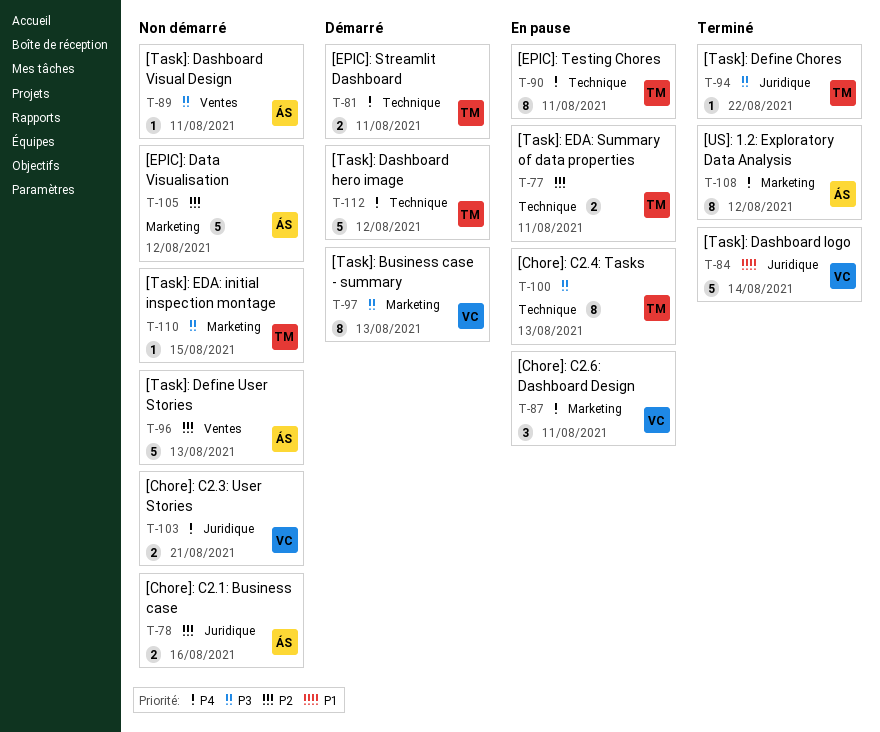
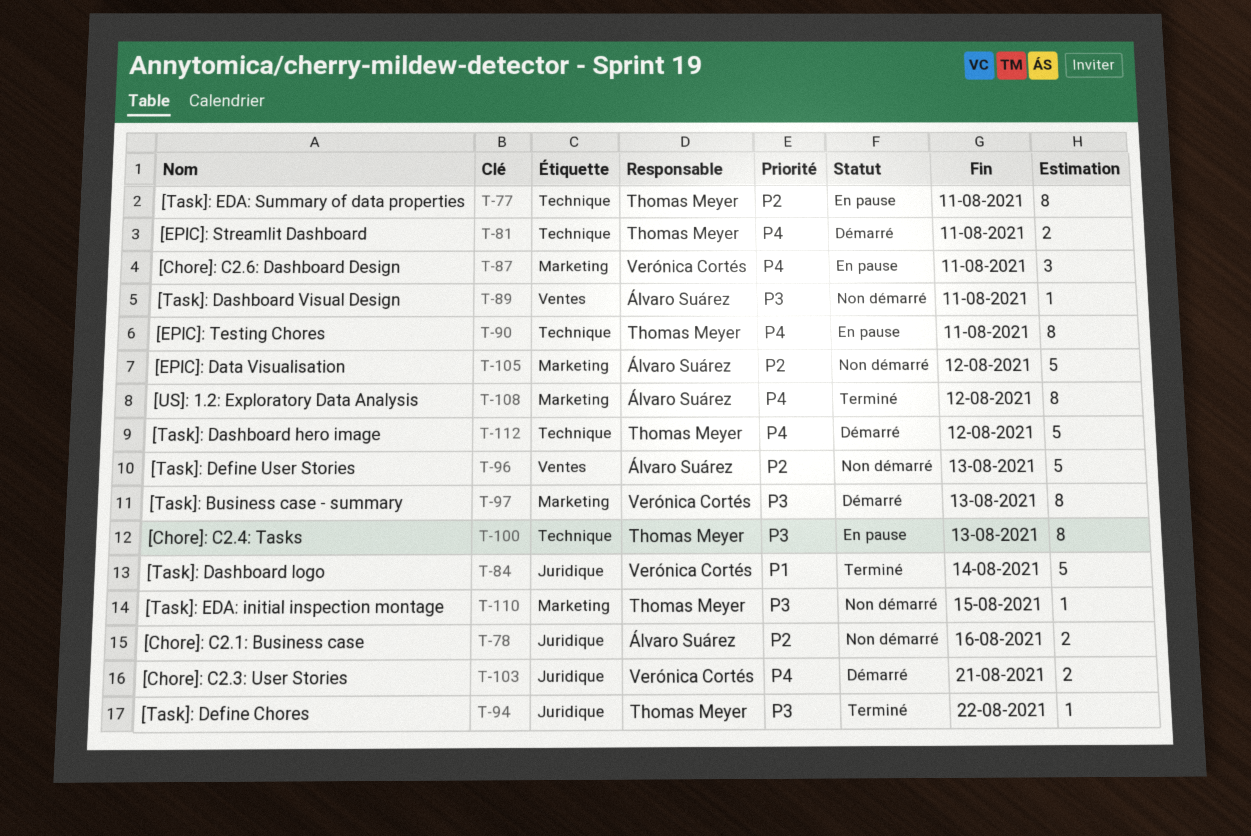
T-77, estimate: 2 -> 8
T-103, status: Non démarré -> Démarré

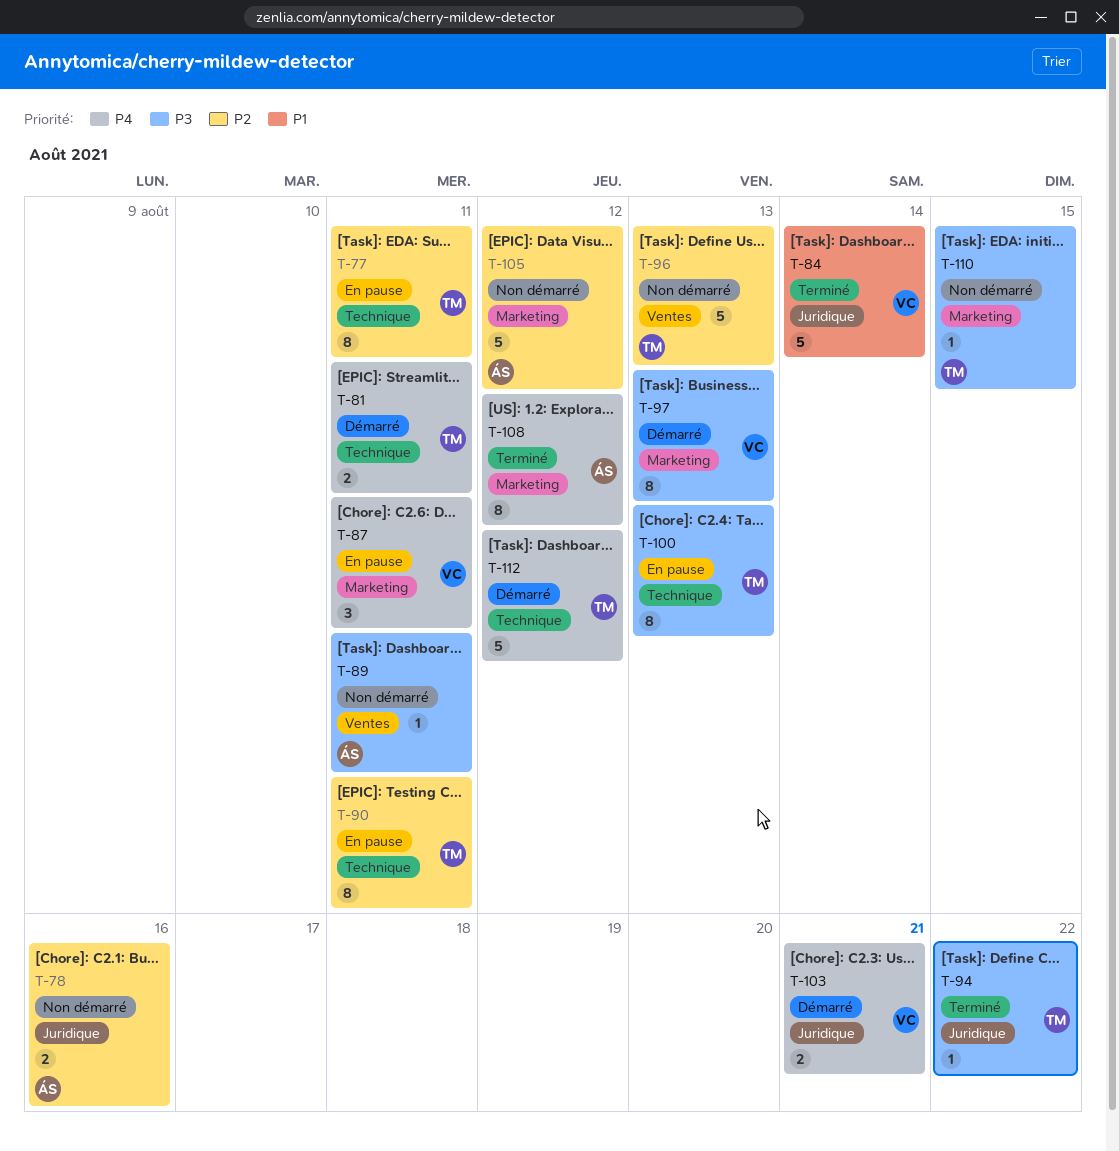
T-90, priority: P4 -> P2
T-96, owner: Álvaro Suárez -> Thomas Meyer

